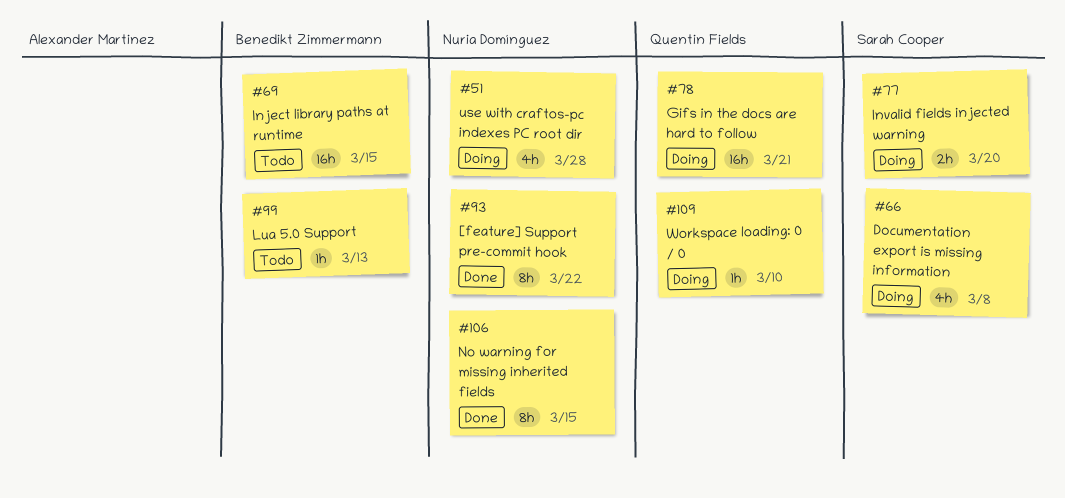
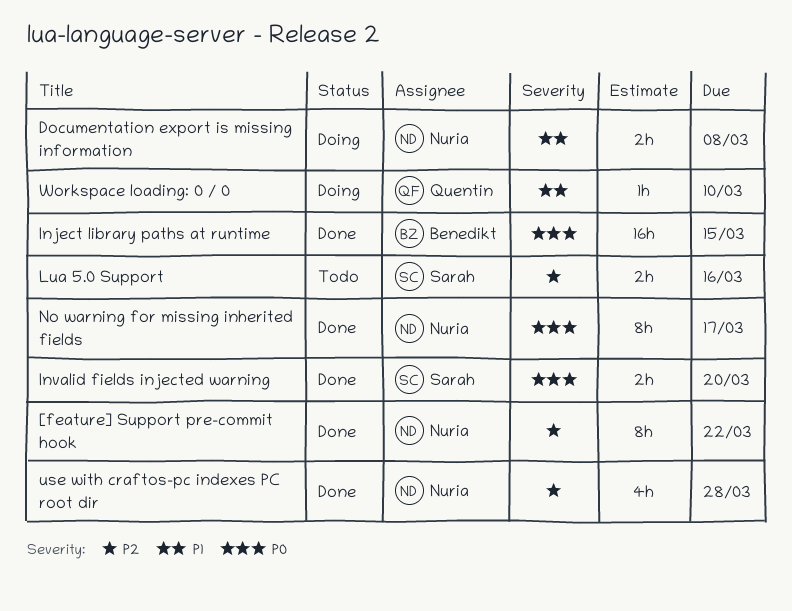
Documentation export is missing information, owner: Sarah Cooper -> Nuria Domínguez
Documentation export is missing information, estimate: 4h -> 2h
Gifs in the docs are hard to follow: present -> none
Inject library paths at runtime, status: Todo -> Done
Invalid fields injected warning, status: Doing -> Done
Lua 5.0 Support, owner: Benedikt Zimmermann -> Sarah Cooper
Lua 5.0 Support, estimate: 1h -> 2h
Lua 5.0 Support, due: Mar 13 -> Mar 16
No warning for missing inherited fields, due: Mar 15 -> Mar 17
use with craftos-pc indexes PC root dir, status: Doing -> Done

